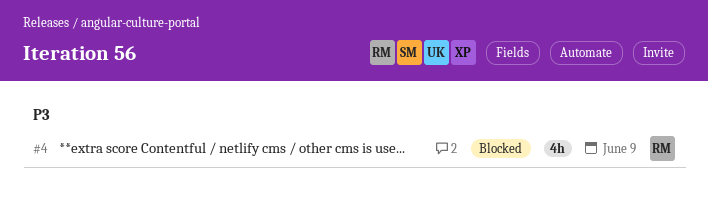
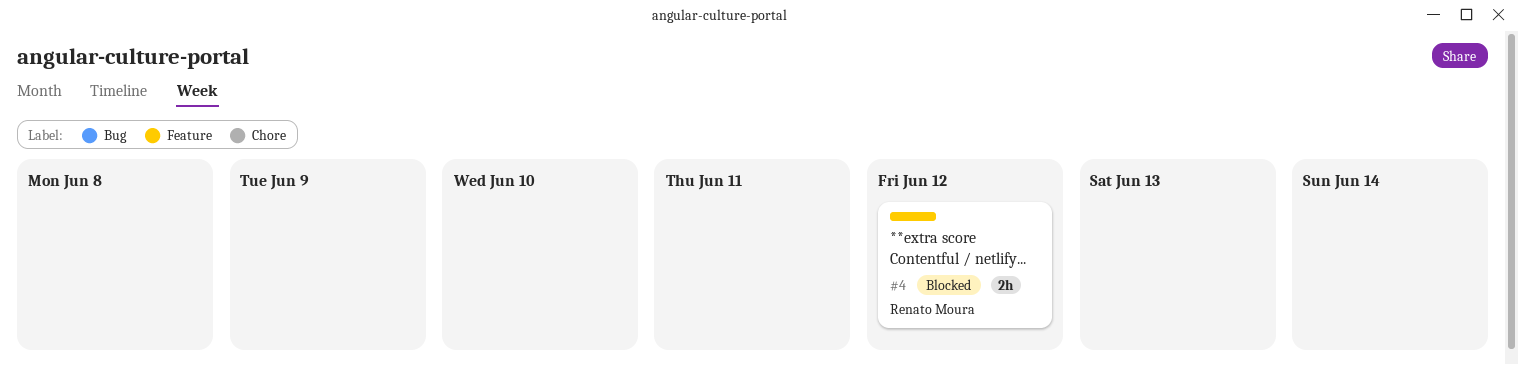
#4, estimate: 4h -> 2h
#4, due: Jun 9 -> Jun 12

